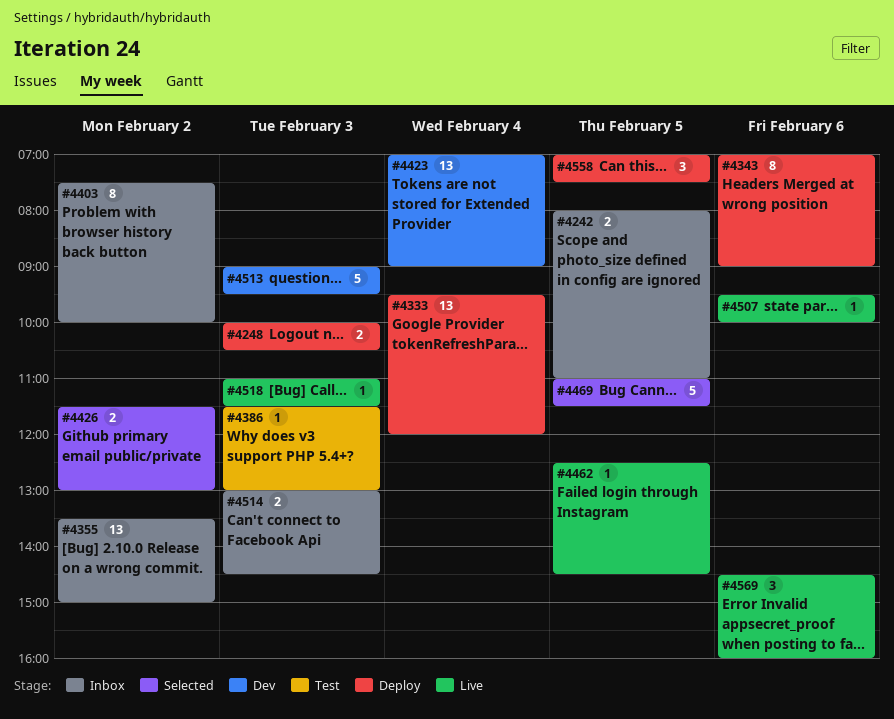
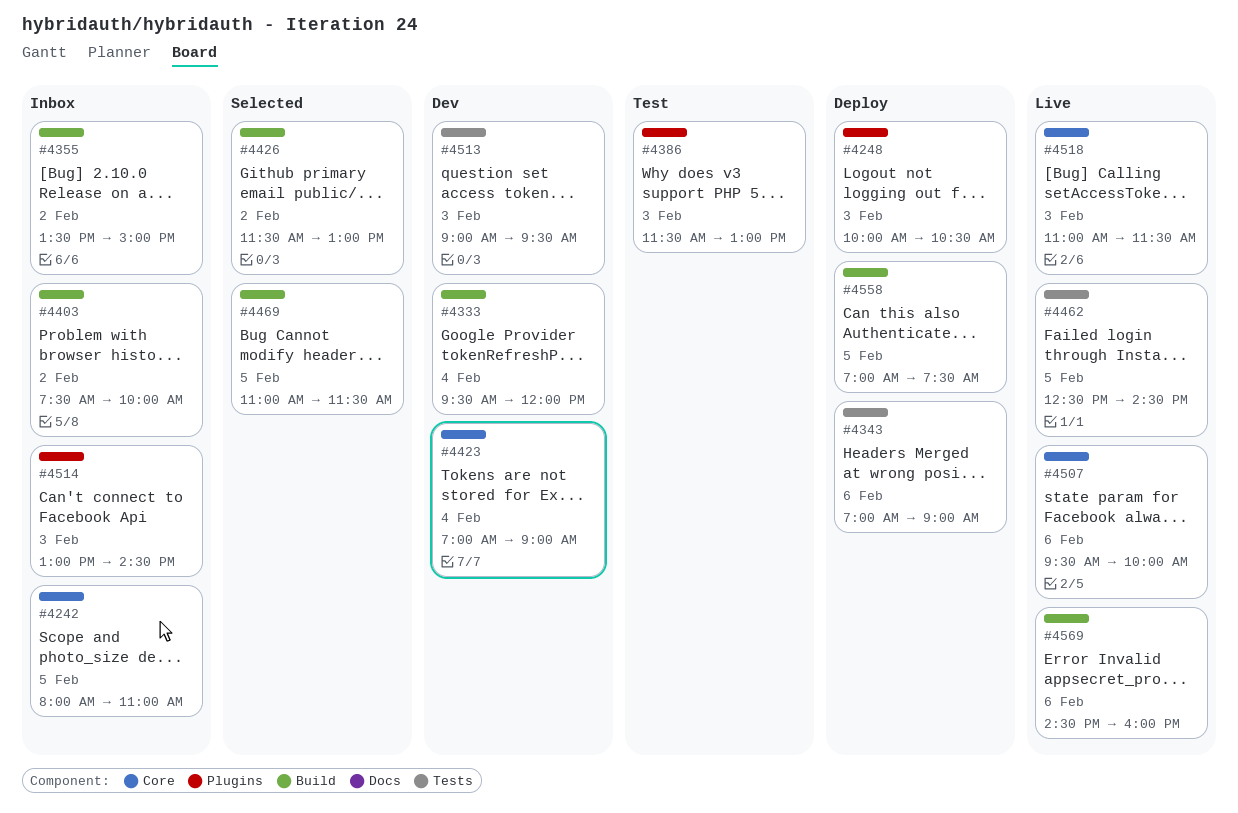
#4333, status: Deploy -> Dev

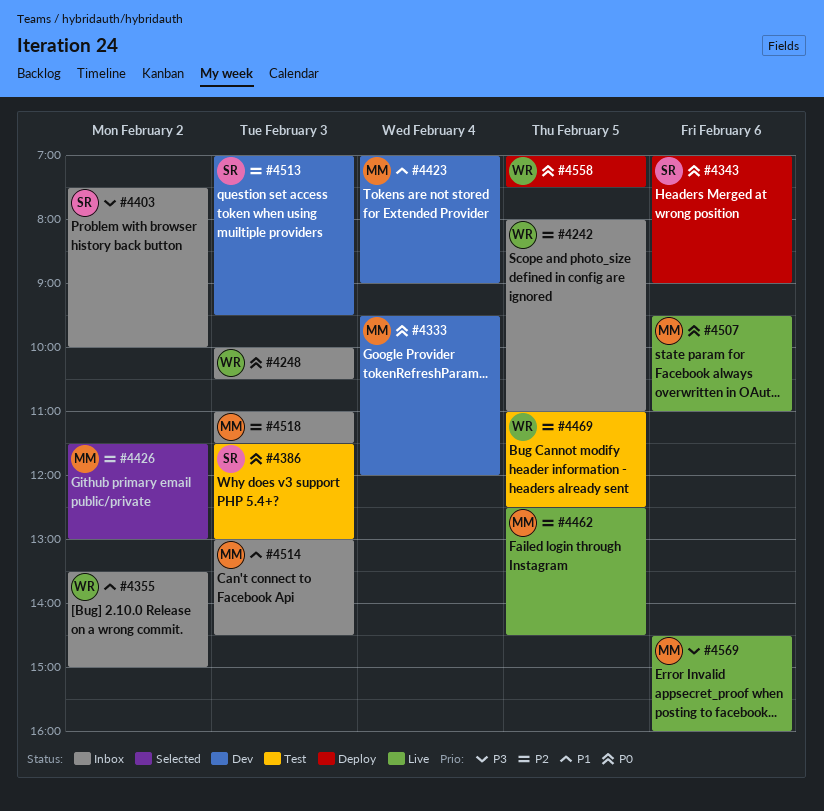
#4248, status: Deploy -> Inbox
#4469, status: Selected -> Test
#4469, ends: 11:30 -> 12:30
#4507, ends: 10:00 -> 11:00
#4513, begins: 09:00 -> 07:00
#4518, status: Live -> Inbox

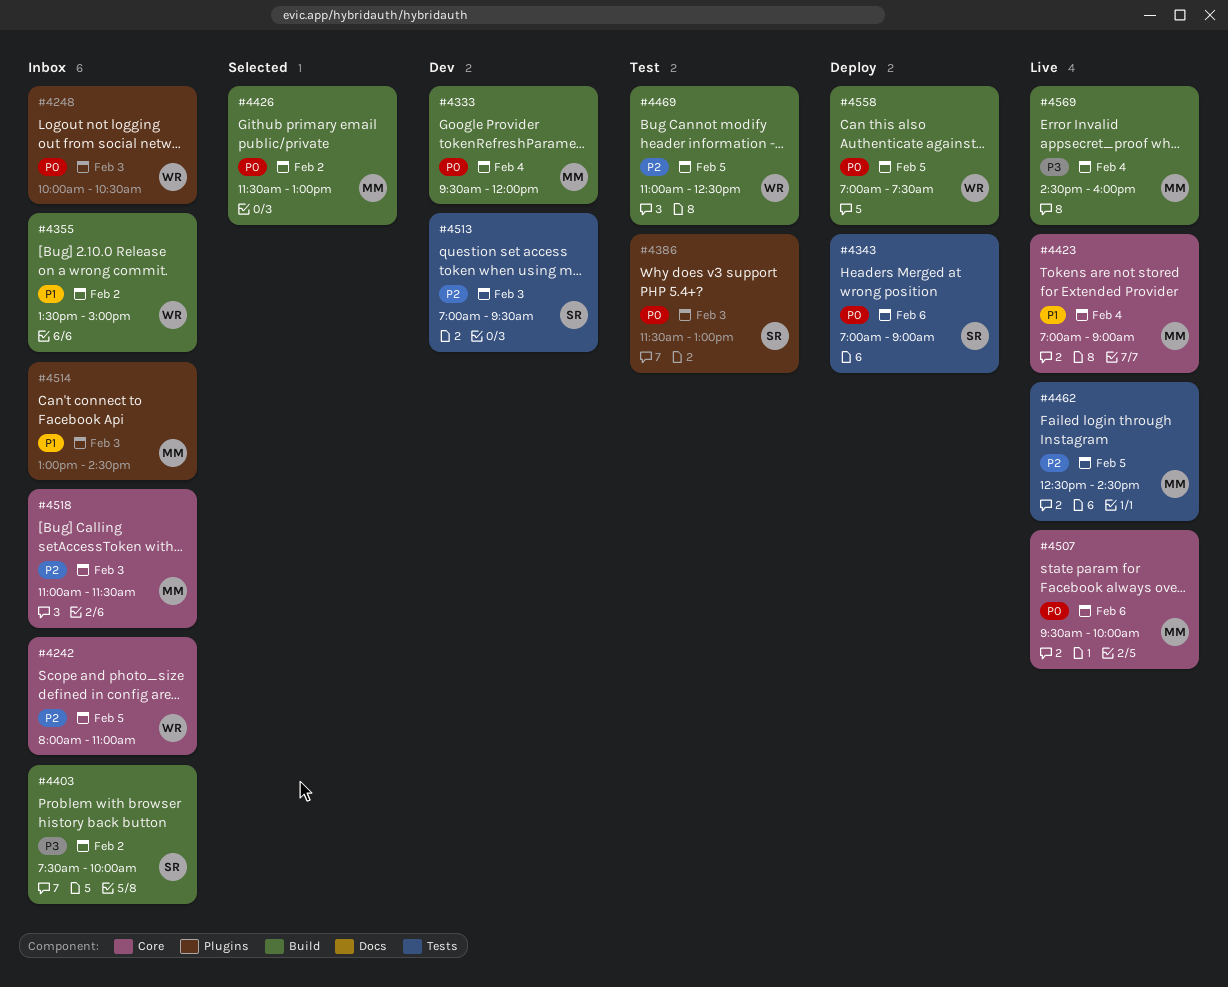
#4423, status: Dev -> Live
#4426, priority: P2 -> P0
#4507, ends: 11:00 -> 10:00
#4569, day: Feb 6 -> Feb 4

